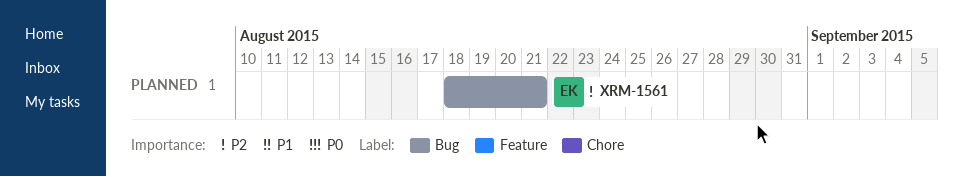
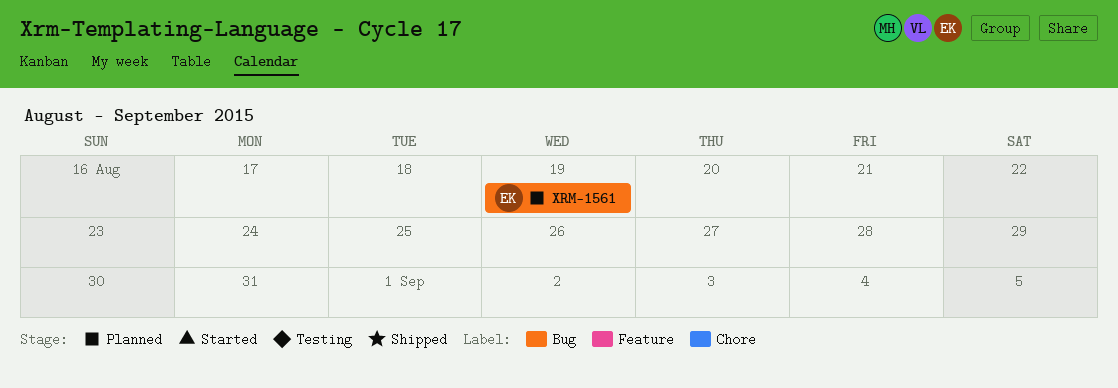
XRM-1561, start: Aug 18 -> Aug 19
XRM-1561, due: Aug 21 -> Aug 19

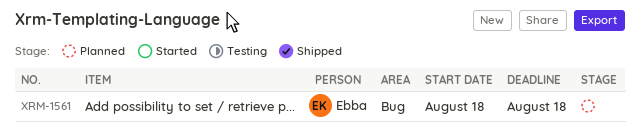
XRM-1561, start: Aug 19 -> Aug 18
XRM-1561, due: Aug 19 -> Aug 18

